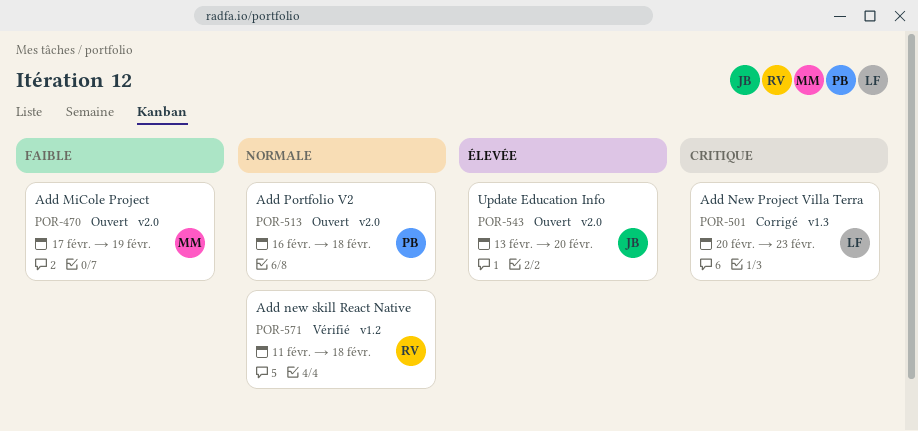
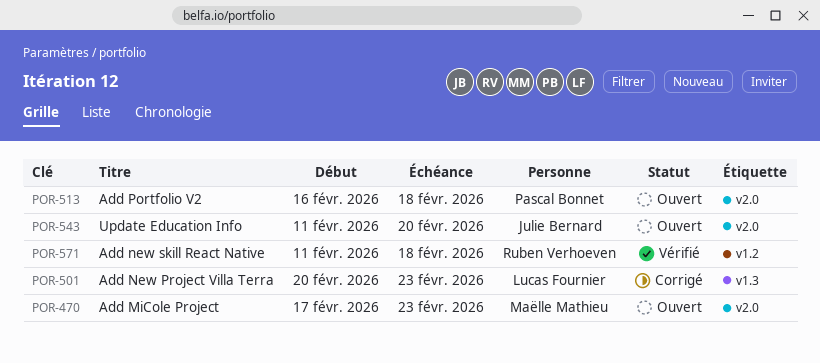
POR-470, due: Feb 19 -> Feb 23
POR-543, start: Feb 13 -> Feb 11

